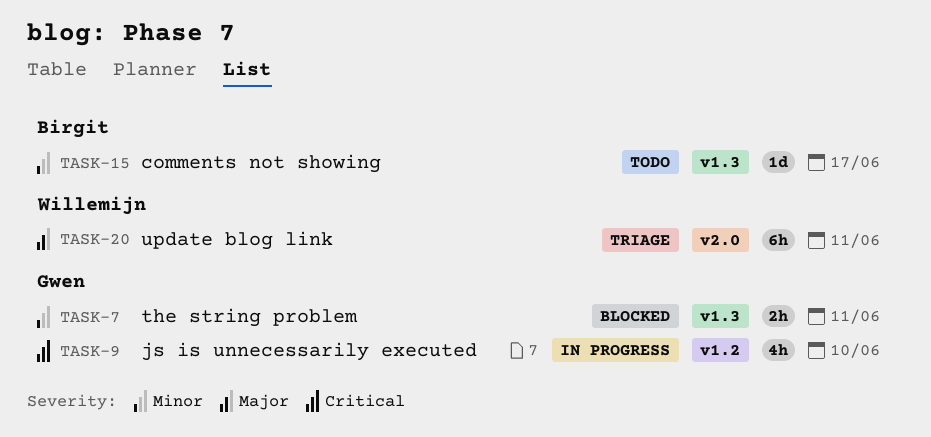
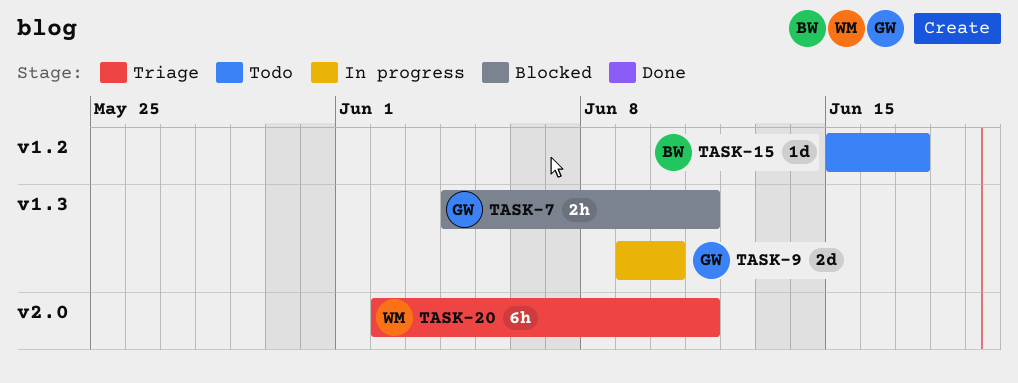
TASK-9, label: v1.2 -> v1.3
TASK-9, estimate: 4h -> 2d
TASK-15, label: v1.3 -> v1.2

